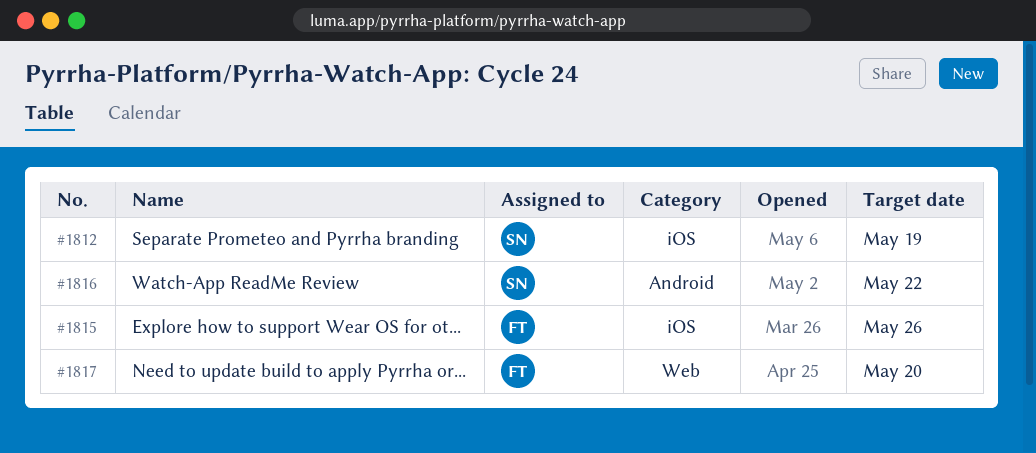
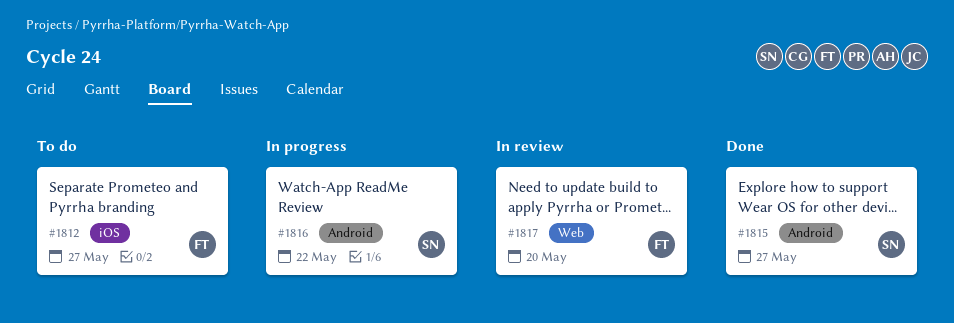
#1812, owner: SN -> FT
#1812, due: May 19 -> May 27
#1815, owner: FT -> SN
#1815, label: iOS -> Android
#1815, due: May 26 -> May 27

